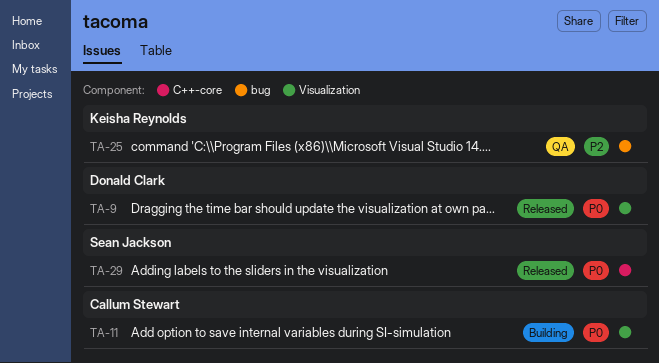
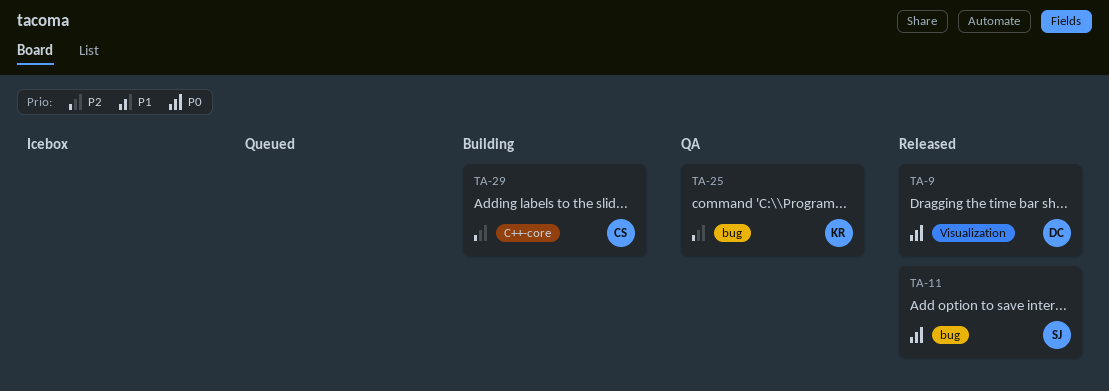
TA-11, status: Building -> Released
TA-11, owner: Callum Stewart -> Sean Jackson
TA-11, label: Visualization -> bug
TA-29, status: Released -> Building
TA-29, owner: Sean Jackson -> Callum Stewart
TA-29, priority: P0 -> P2

